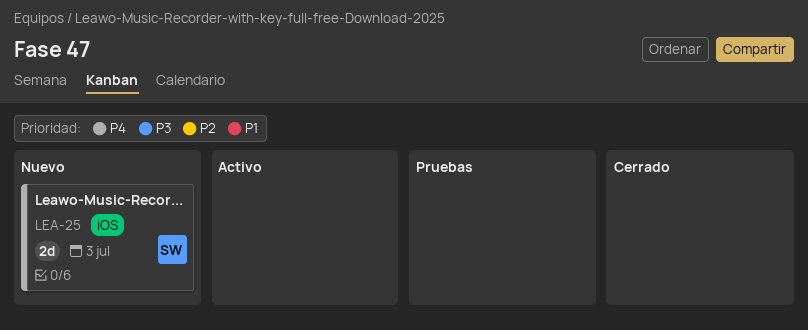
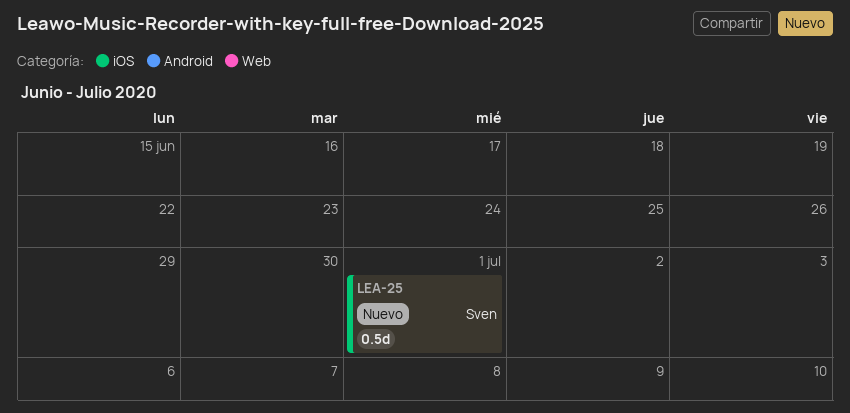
LEA-25, estimate: 2d -> 0.5d
LEA-25, due: Jul 3 -> Jul 1

